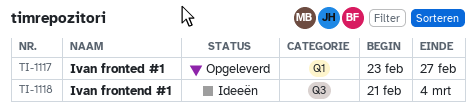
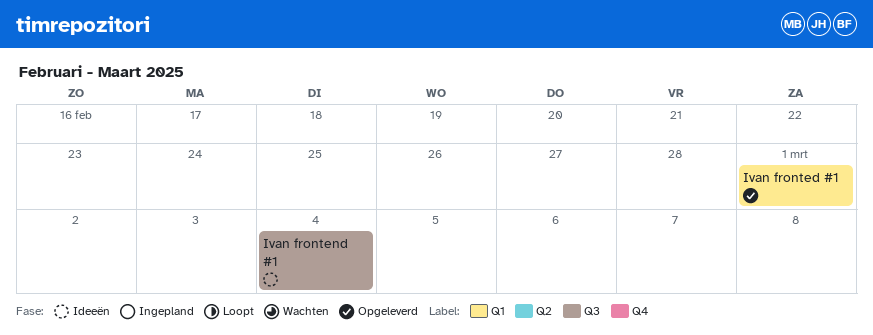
Ivan fronted #1, due: Feb 27 -> Mar 1

